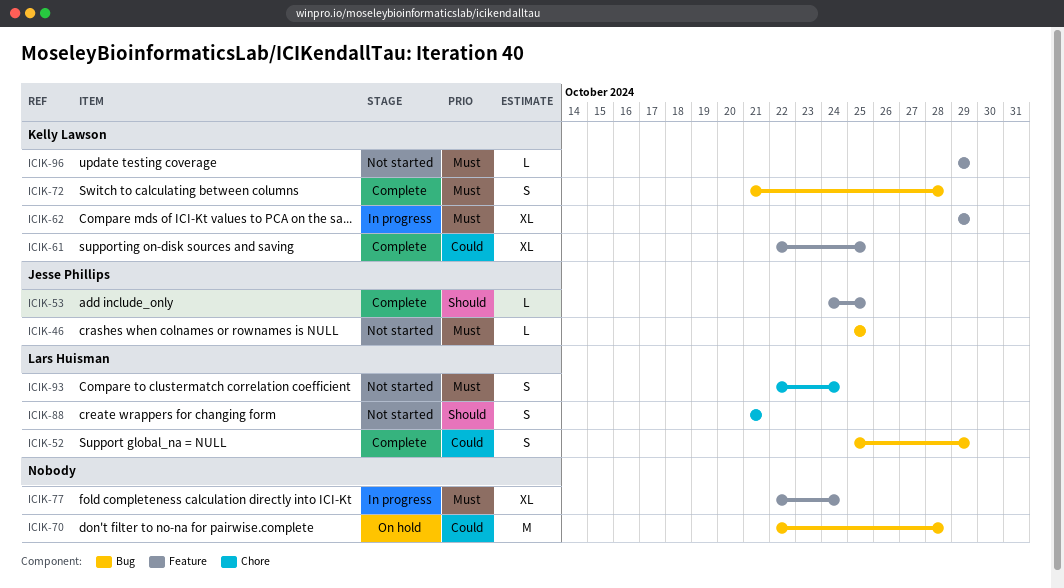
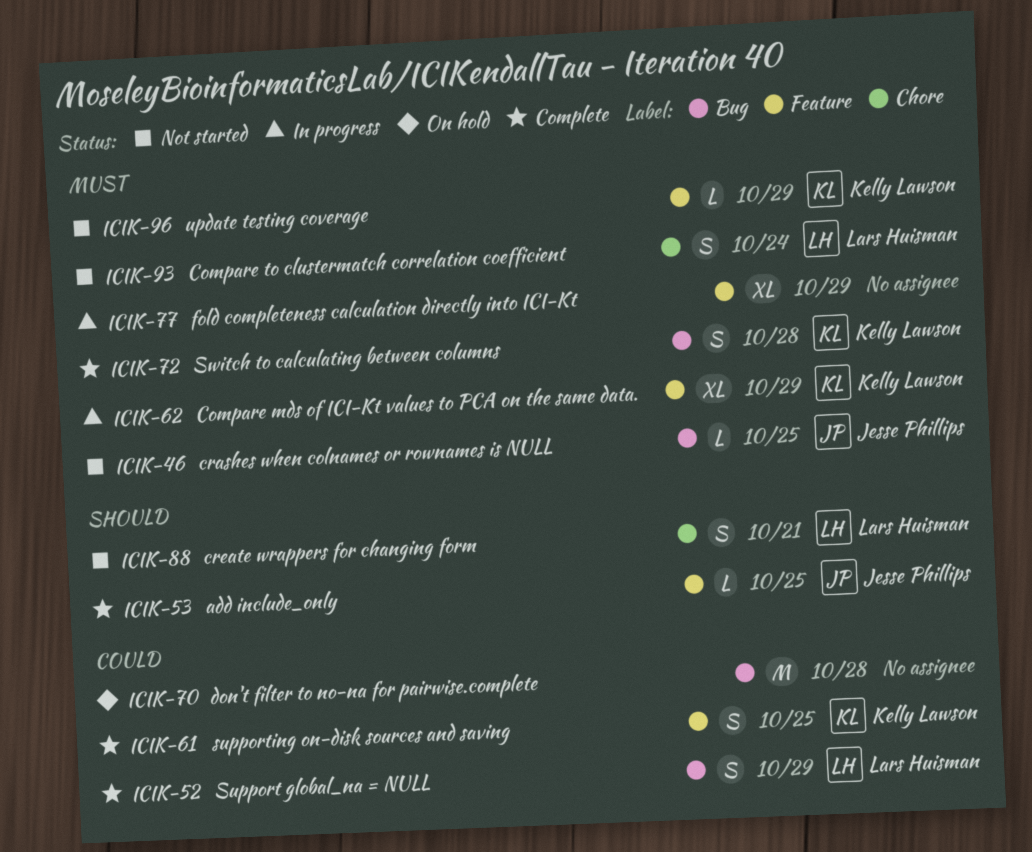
ICIK-61, estimate: XL -> S
ICIK-77, due: Oct 24 -> Oct 29

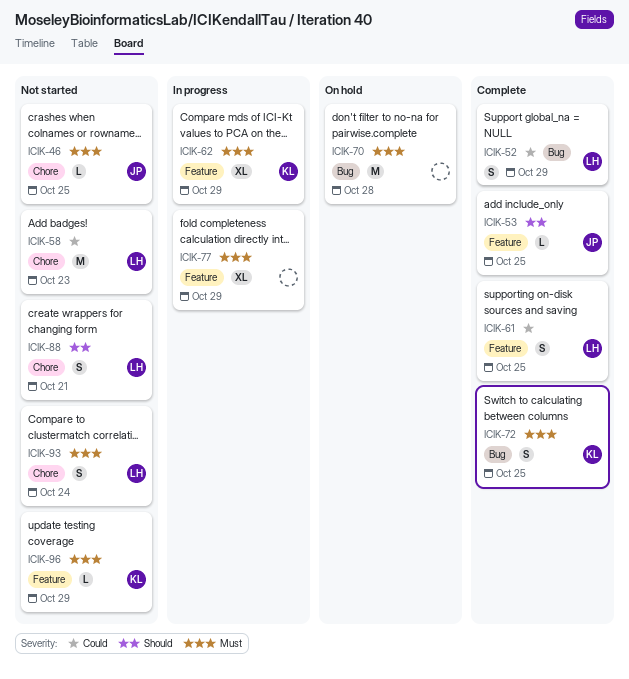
ICIK-46, label: Bug -> Chore
ICIK-58: none -> present
ICIK-61, owner: Kelly Lawson -> Lars Huisman
ICIK-70, priority: Could -> Must
ICIK-72, due: Oct 28 -> Oct 25

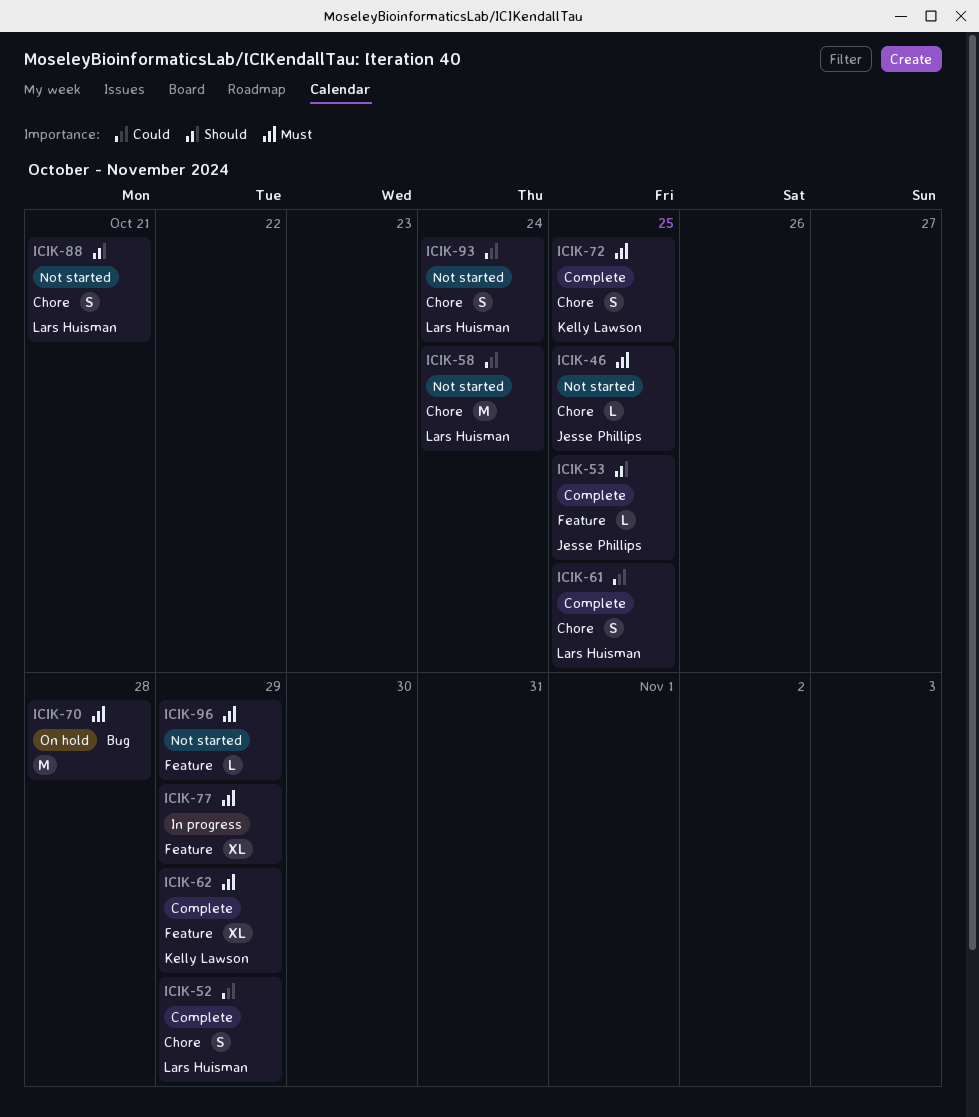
ICIK-52, label: Bug -> Chore
ICIK-58, due: Oct 23 -> Oct 24
ICIK-61, label: Feature -> Chore
ICIK-62, status: In progress -> Complete
ICIK-72, label: Bug -> Chore
ICIK-93, priority: Must -> Could
ICIK-96, owner: Kelly Lawson -> none

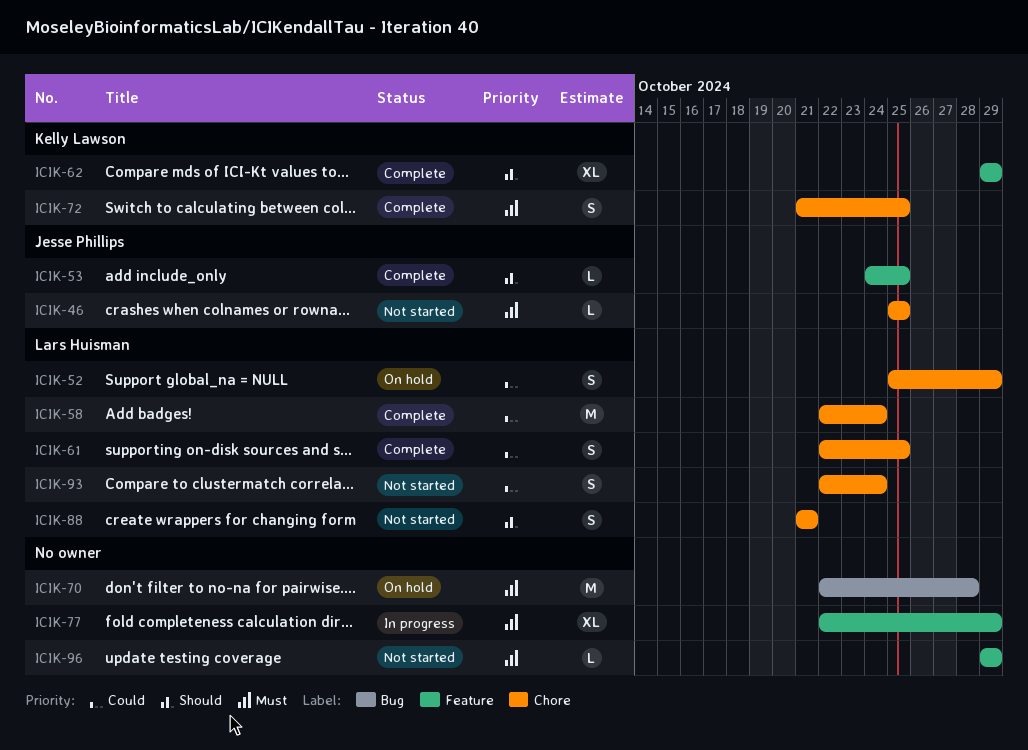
ICIK-52, status: Complete -> On hold
ICIK-58, status: Not started -> Complete
ICIK-62, priority: Must -> Should

